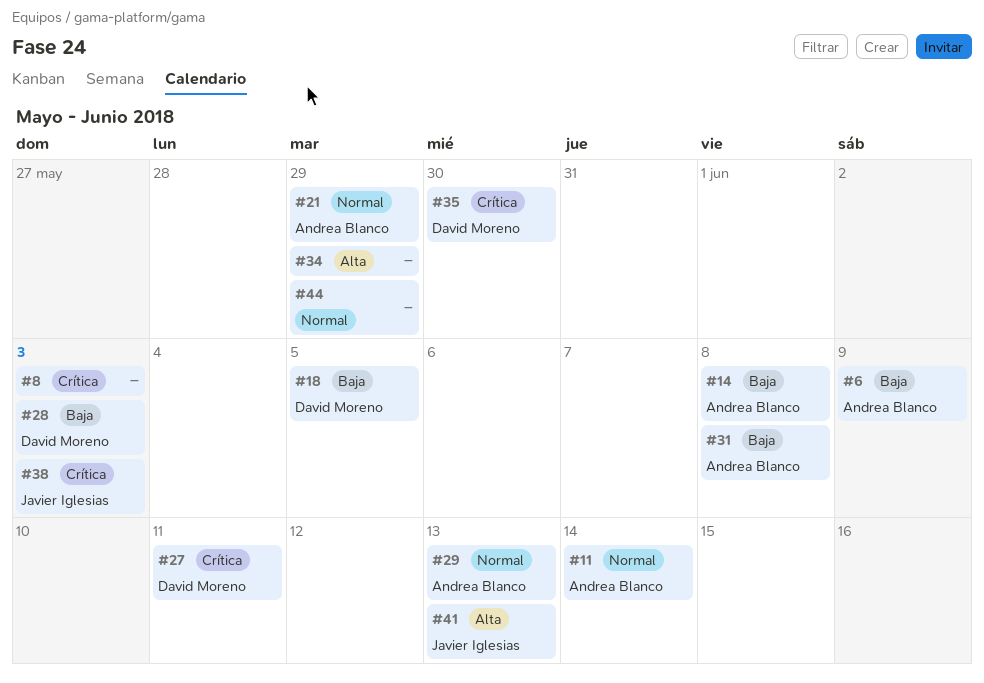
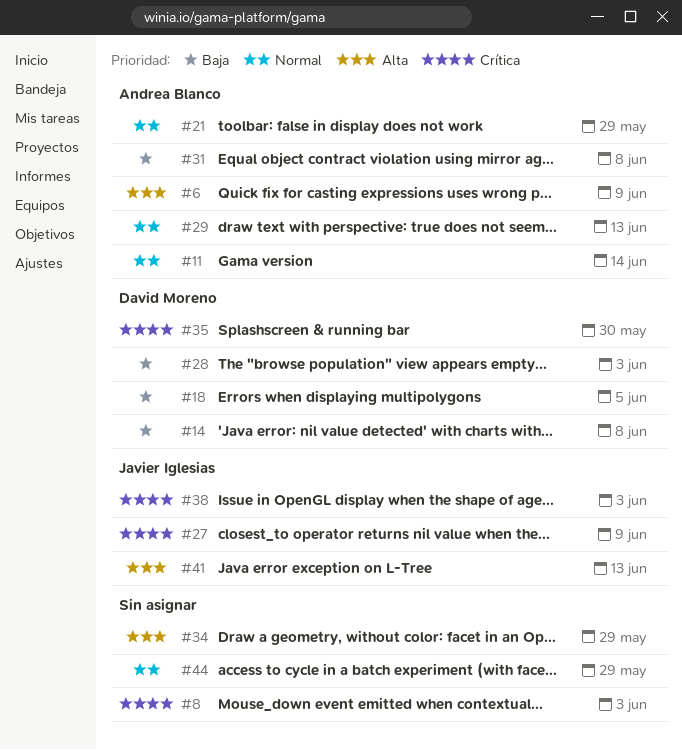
#6, priority: Baja -> Alta
#14, owner: Andrea Blanco -> David Moreno
#27, owner: David Moreno -> Javier Iglesias
#27, due: Jun 11 -> Jun 9

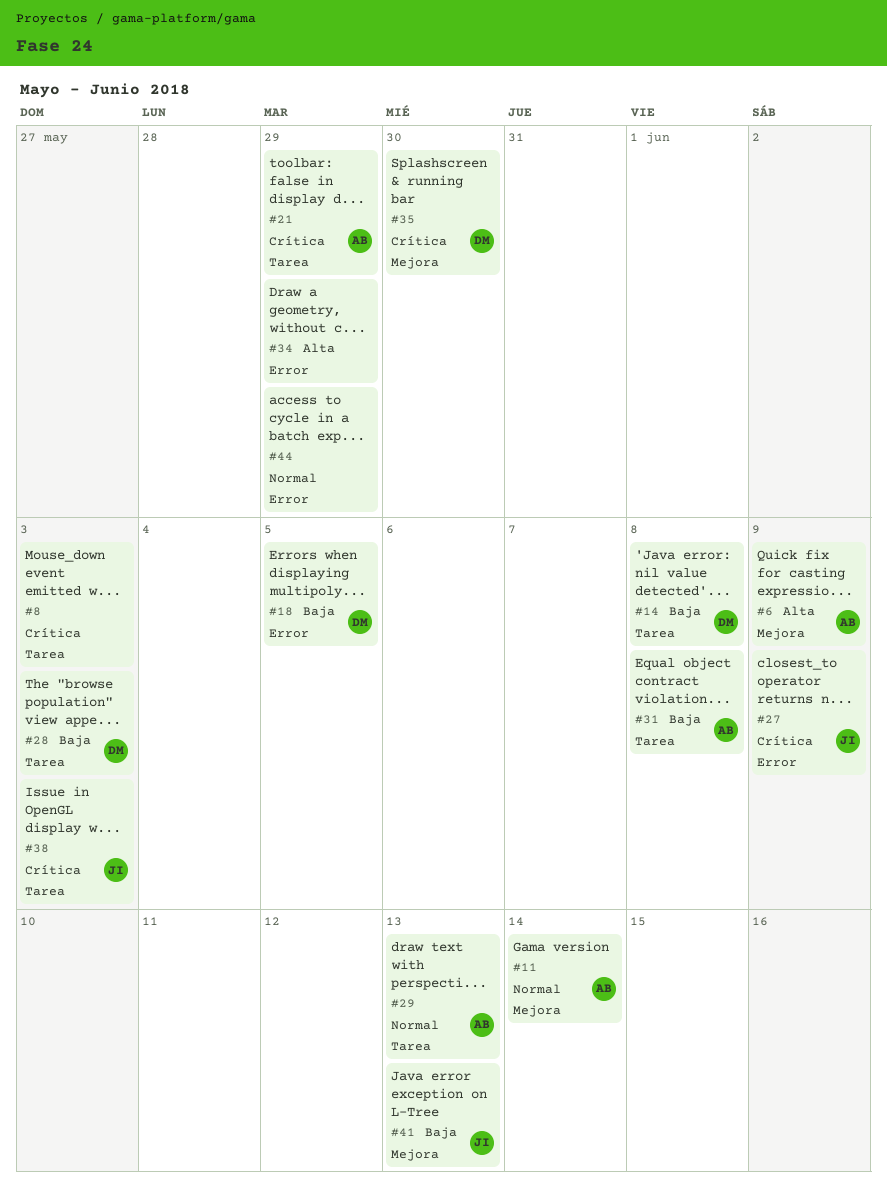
#21, priority: Normal -> Crítica
#41, priority: Alta -> Baja

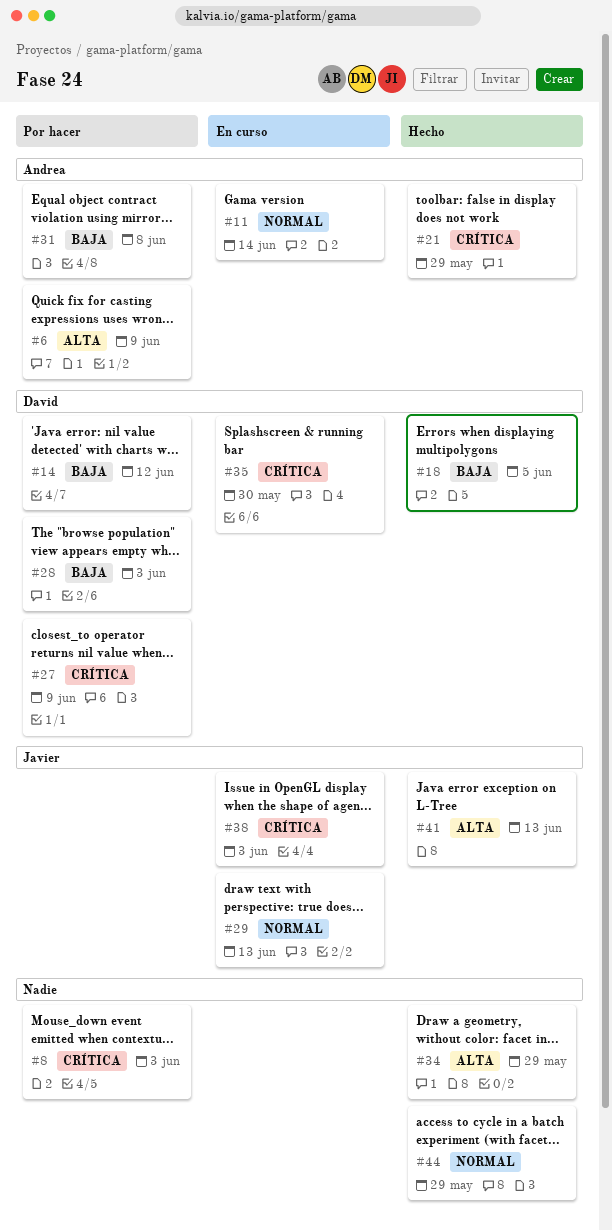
#14, due: Jun 8 -> Jun 12
#27, owner: Javier -> David
#29, owner: Andrea -> Javier
#41, priority: Baja -> Alta

